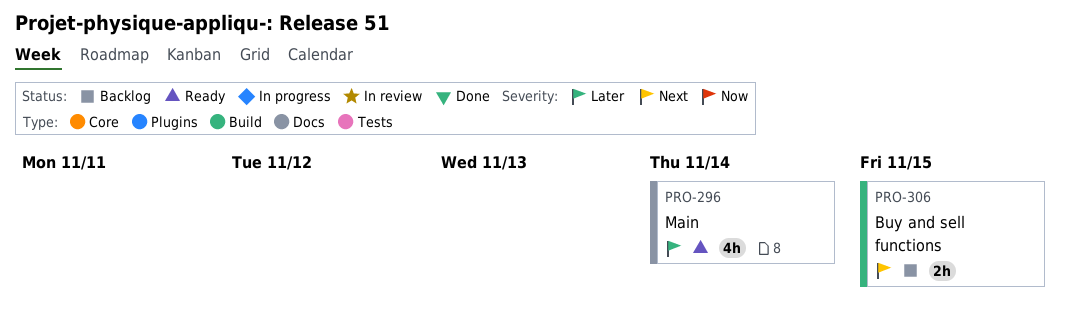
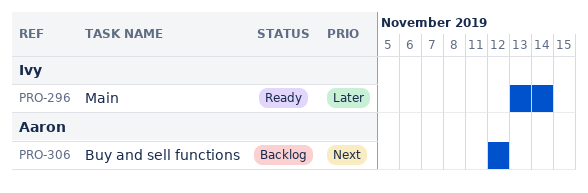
PRO-306, due: Nov 15 -> Nov 12

